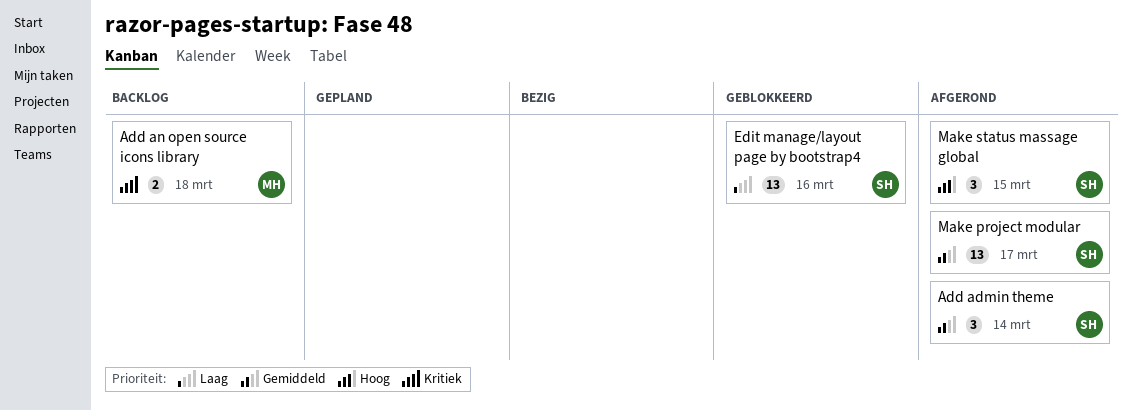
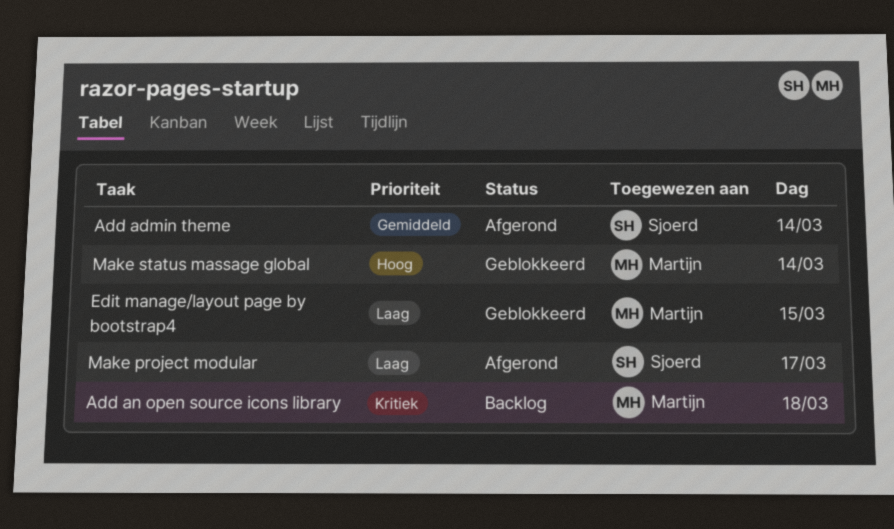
Edit manage/layout page by bootstrap4, owner: Sjoerd -> Martijn
Edit manage/layout page by bootstrap4, day: Mar 16 -> Mar 15
Make project modular, priority: Gemiddeld -> Laag
Make status massage global, status: Afgerond -> Geblokkeerd
Make status massage global, owner: Sjoerd -> Martijn
Make status massage global, day: Mar 15 -> Mar 14

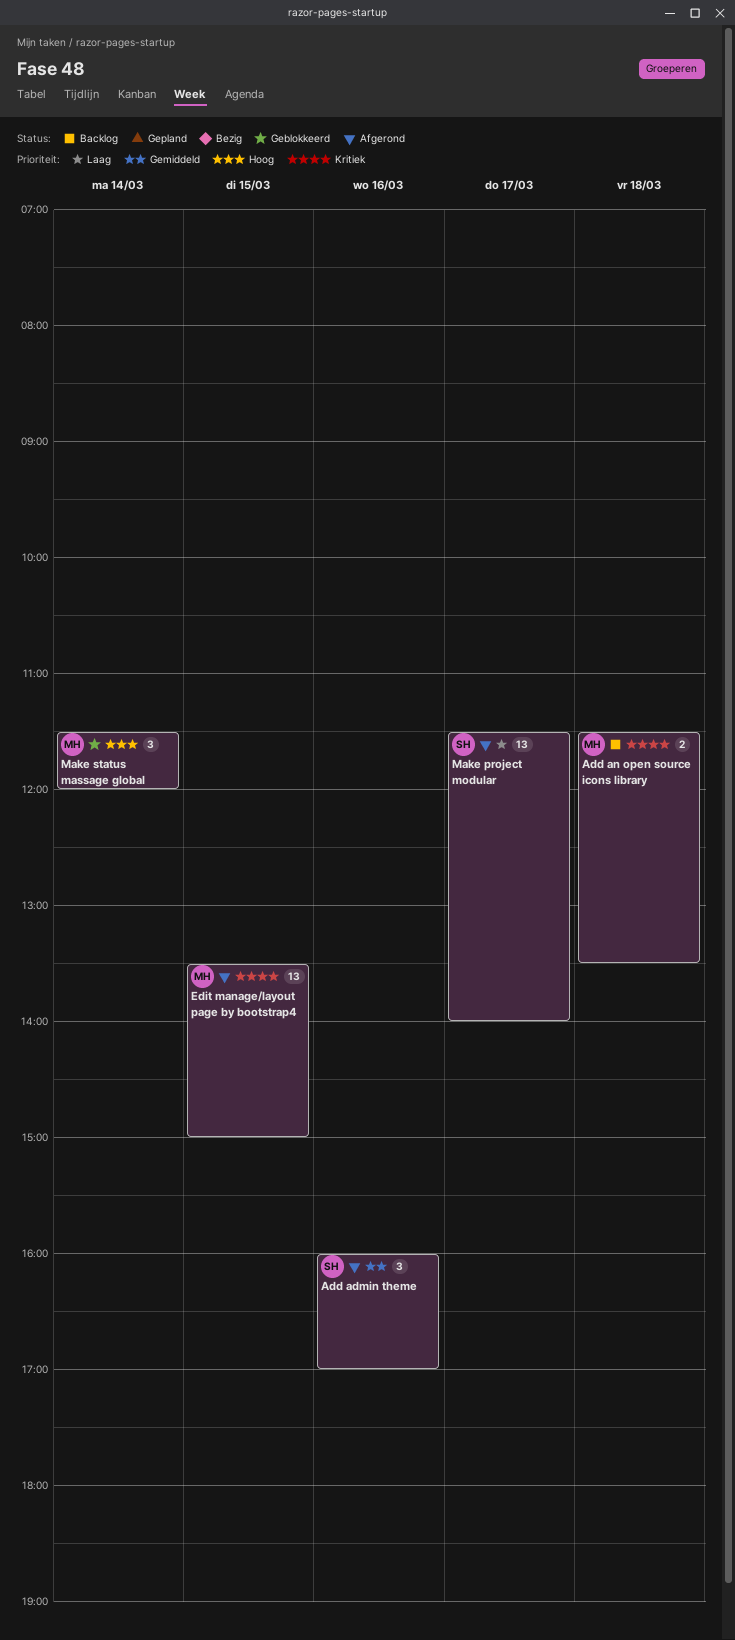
Add admin theme, day: Mar 14 -> Mar 16
Edit manage/layout page by bootstrap4, status: Geblokkeerd -> Afgerond
Edit manage/layout page by bootstrap4, priority: Laag -> Kritiek

